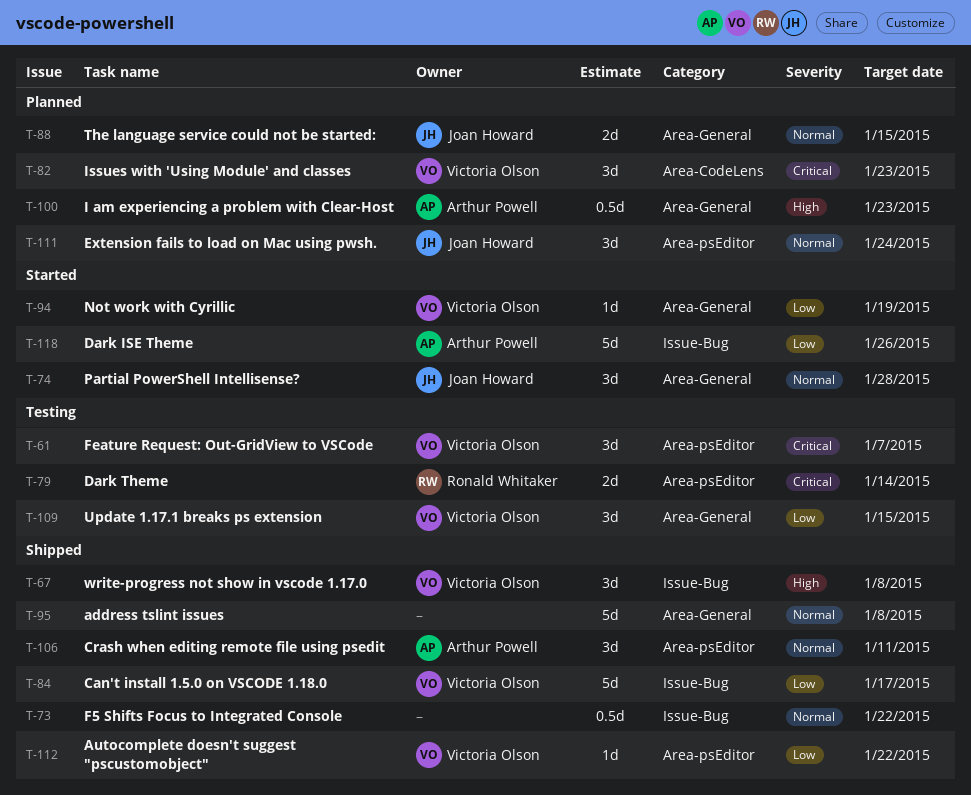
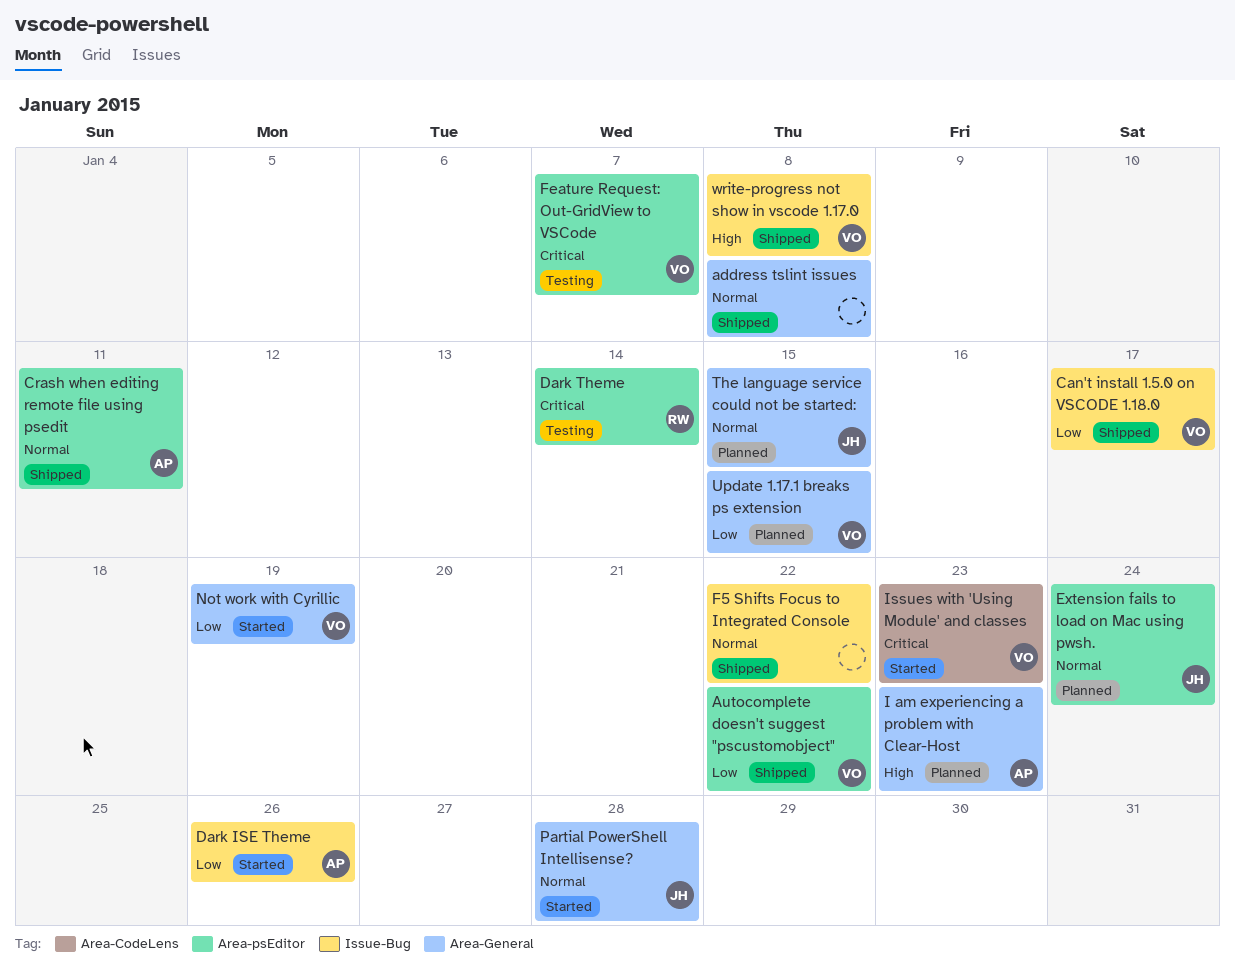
Issues with 'Using Module' and classes, status: Planned -> Started
Update 1.17.1 breaks ps extension, status: Testing -> Planned

